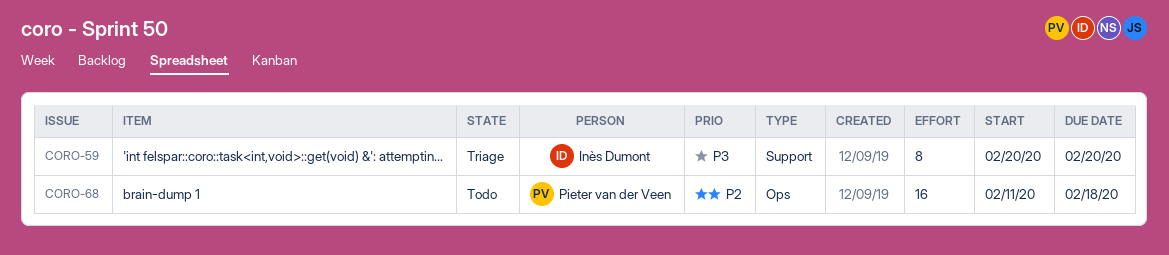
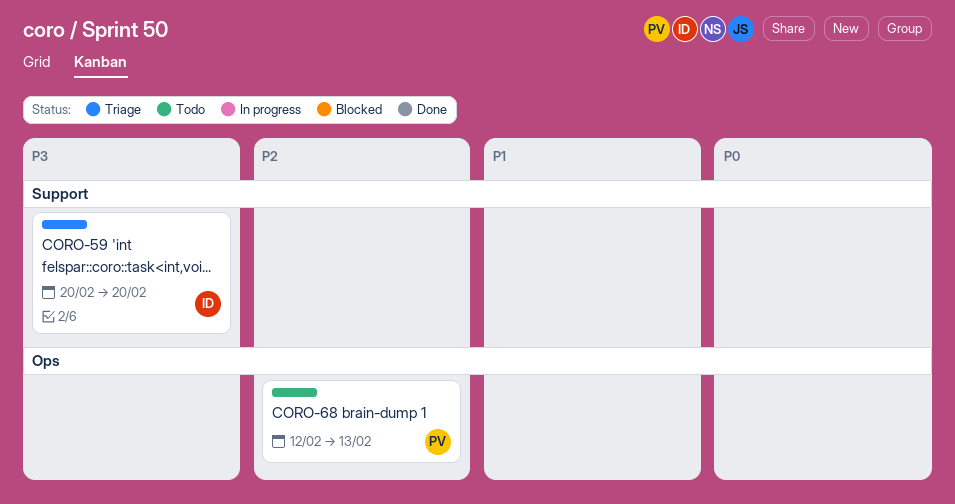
CORO-68, start: Feb 11 -> Feb 12
CORO-68, due: Feb 18 -> Feb 13

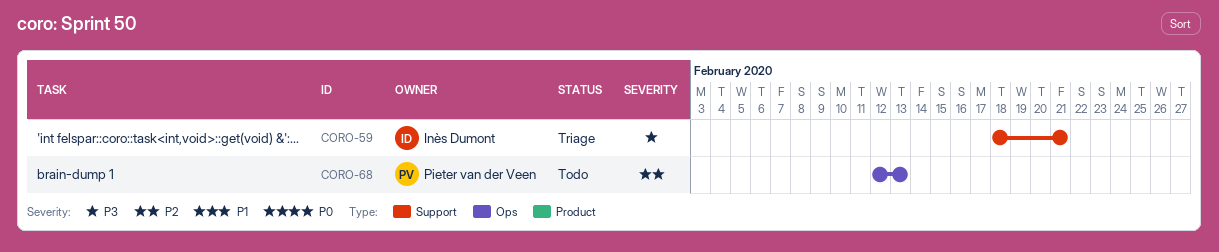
CORO-59, start: Feb 20 -> Feb 18
CORO-59, due: Feb 20 -> Feb 21

